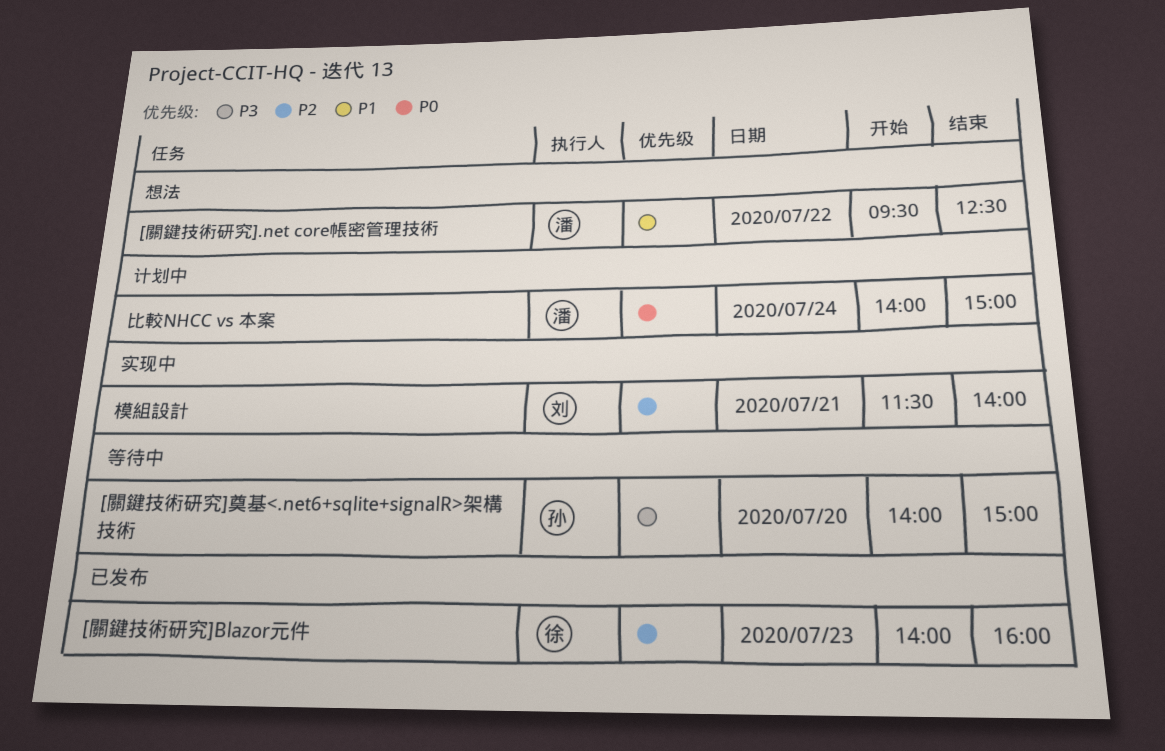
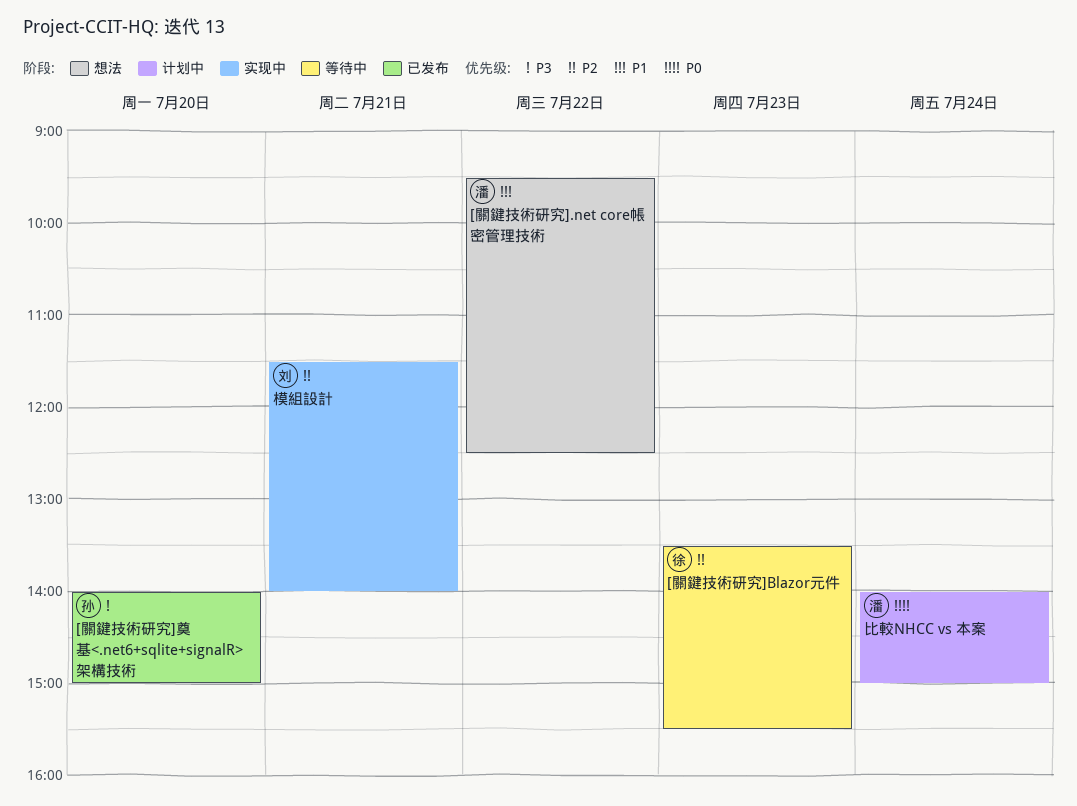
[關鍵技術研究]Blazor元件, status: 已发布 -> 等待中
[關鍵技術研究]Blazor元件, begins: 14:00 -> 13:30
[關鍵技術研究]Blazor元件, ends: 16:00 -> 15:30
[關鍵技術研究]奠基<.net6+sqlite+signalR>架構技術, status: 等待中 -> 已发布

